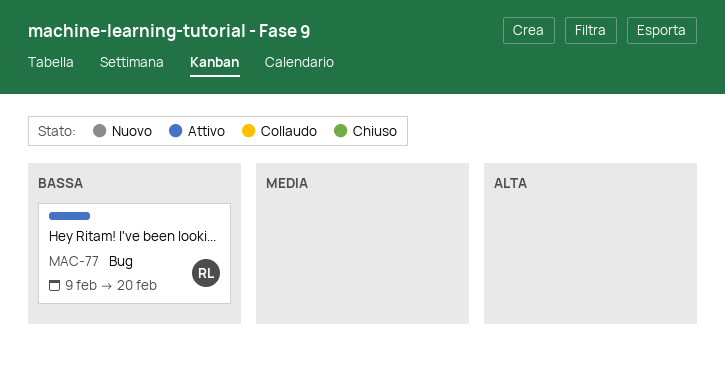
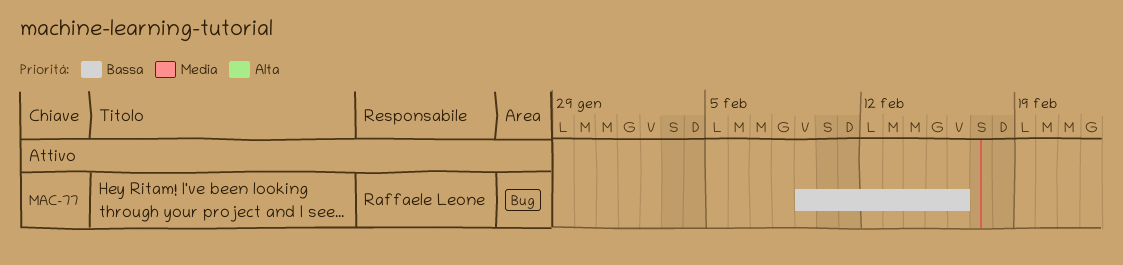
MAC-77, due: Feb 20 -> Feb 16

